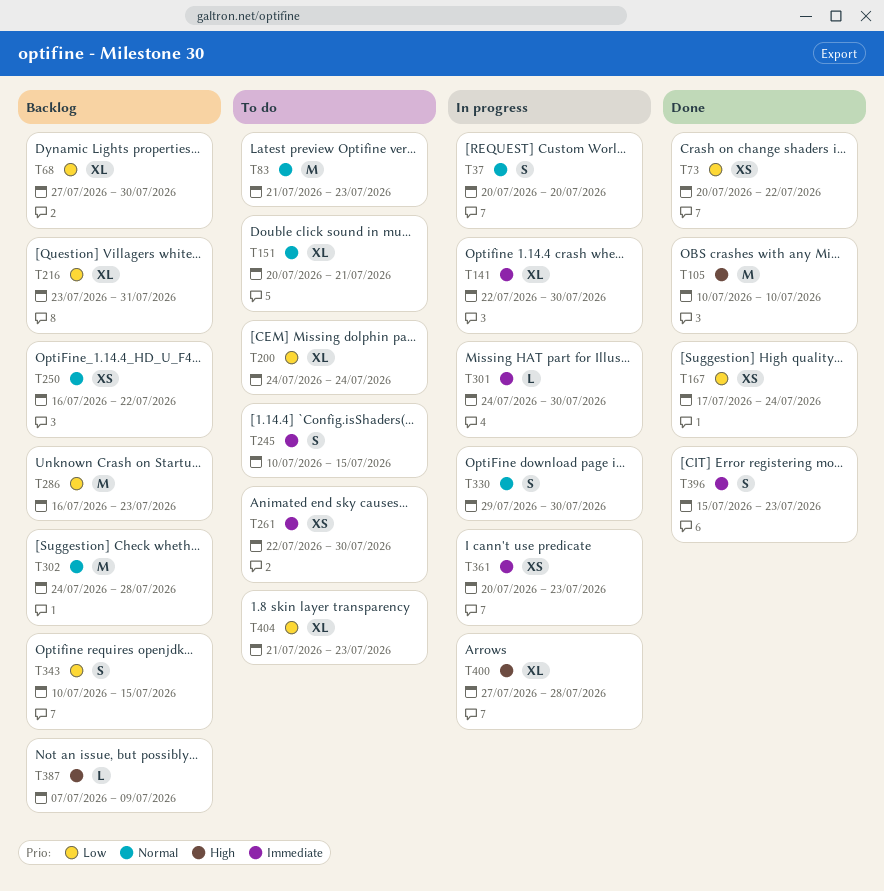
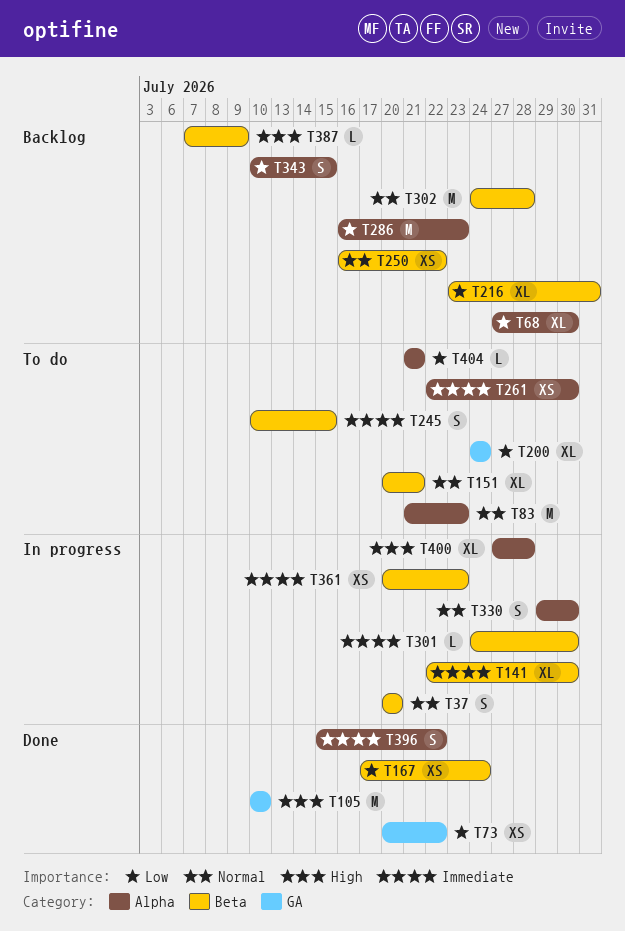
T396, due: Jul 23 -> Jul 22
T404, estimate: XL -> L
T404, due: Jul 23 -> Jul 21

